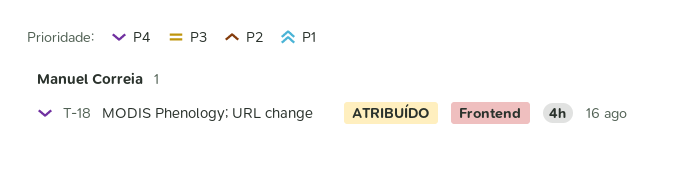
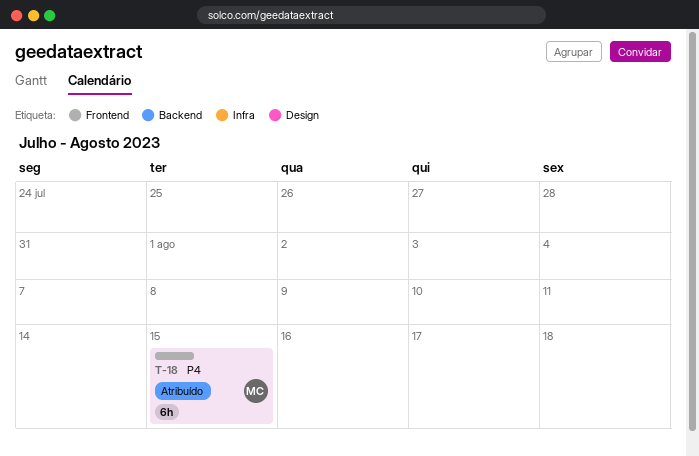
T-18, estimate: 4h -> 6h
T-18, due: Aug 16 -> Aug 15

